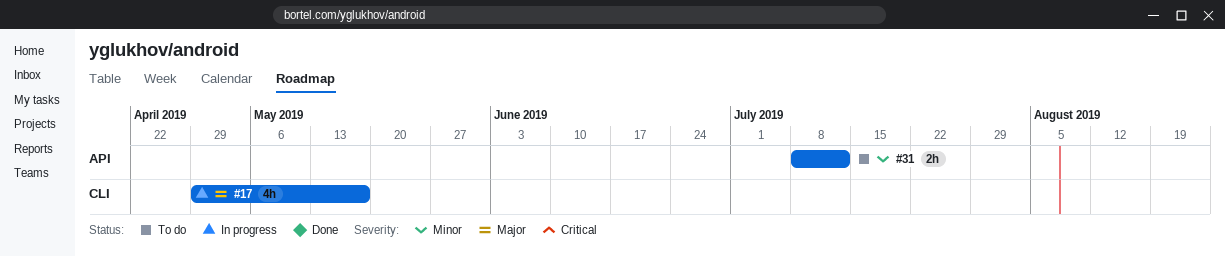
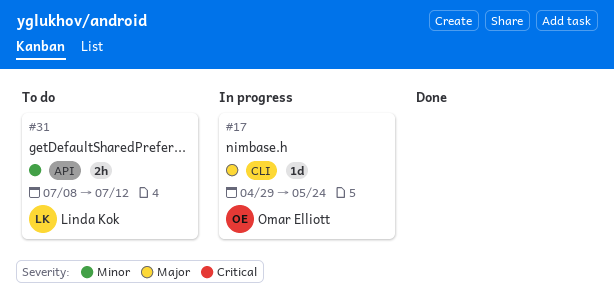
#17, estimate: 4h -> 1d
#17, due: May 17 -> May 24

